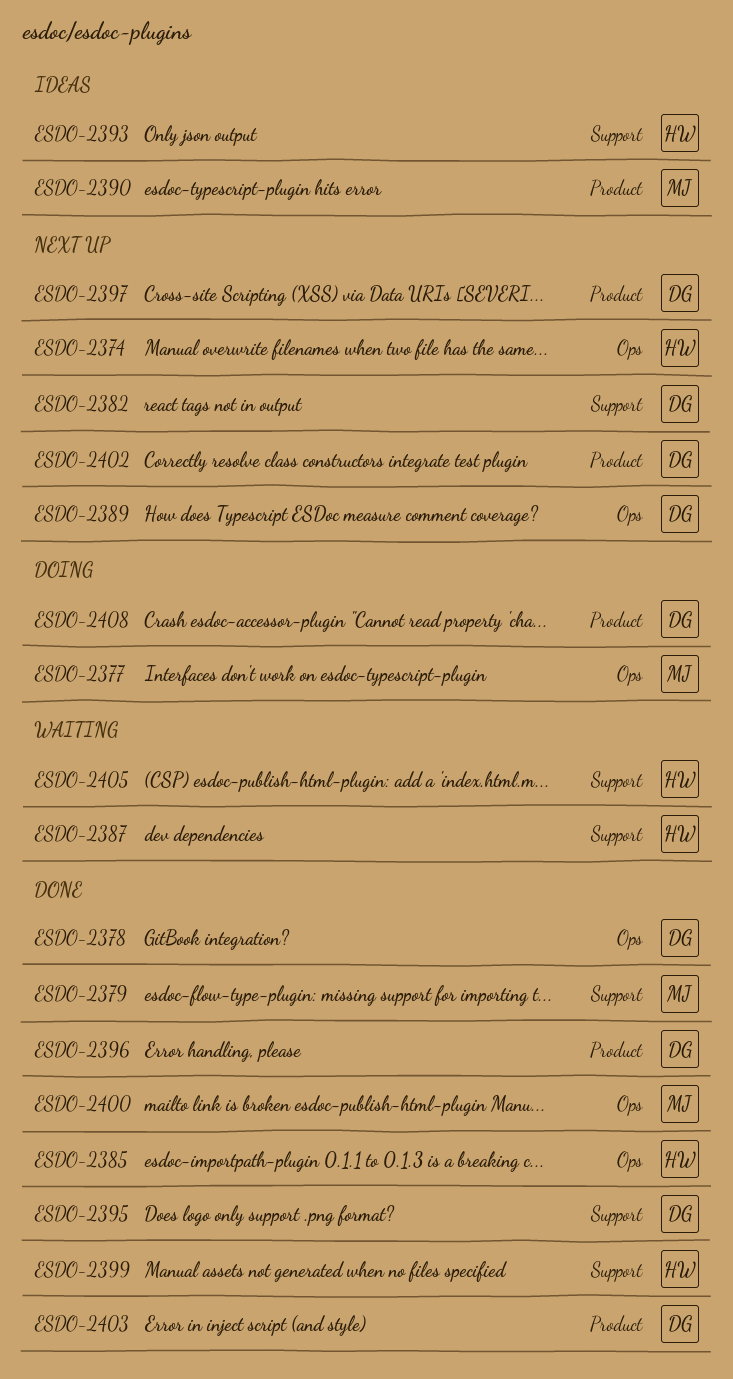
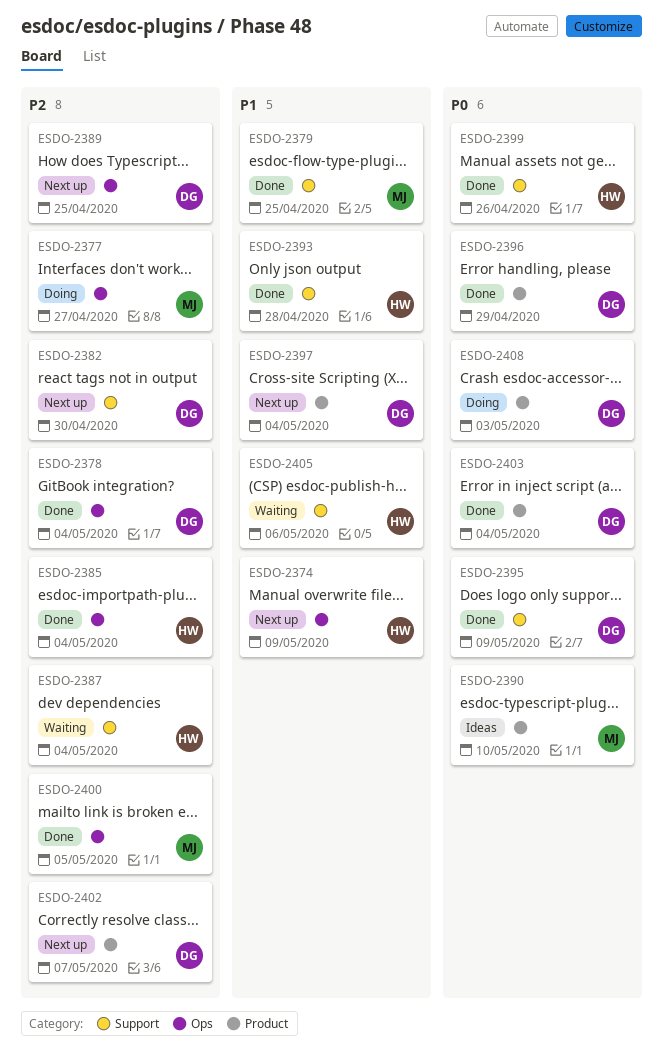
ESDO-2393, status: Ideas -> Done

